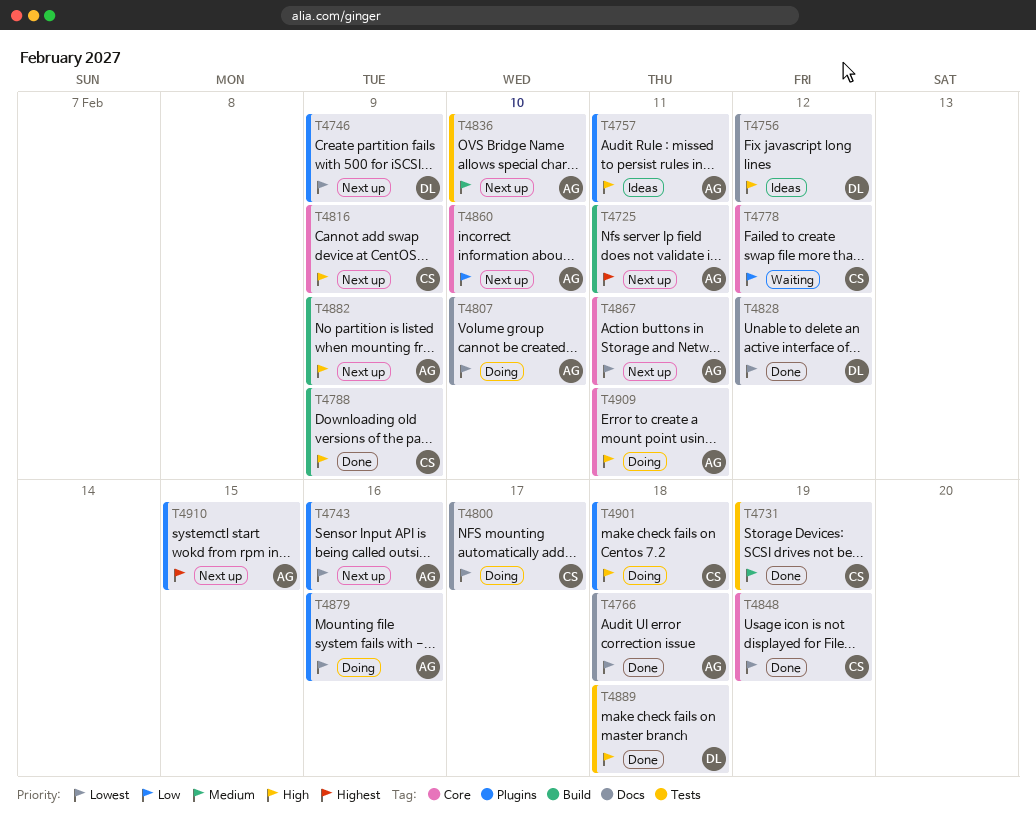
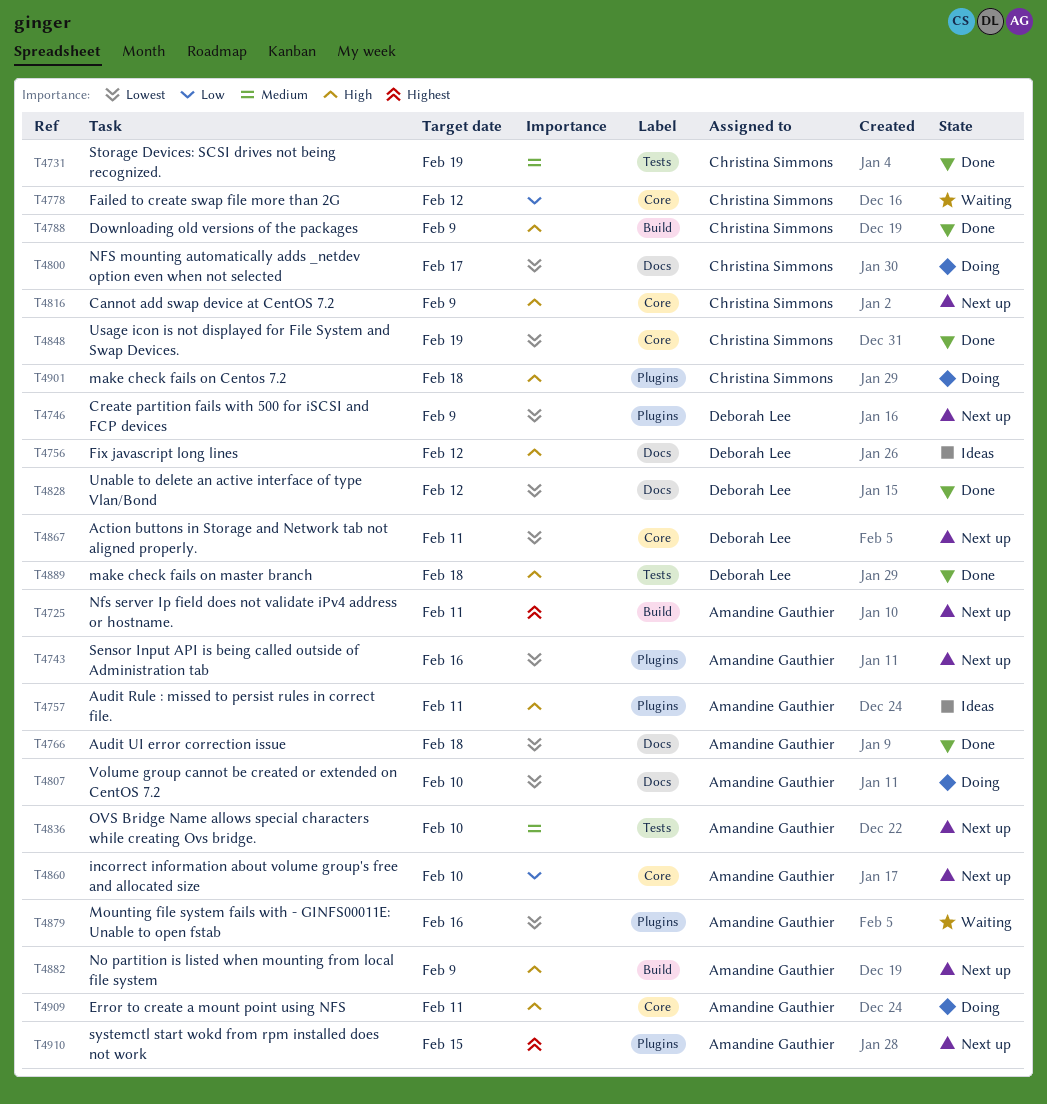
T4867, owner: Amandine Gauthier -> Deborah Lee
T4879, status: Doing -> Waiting

